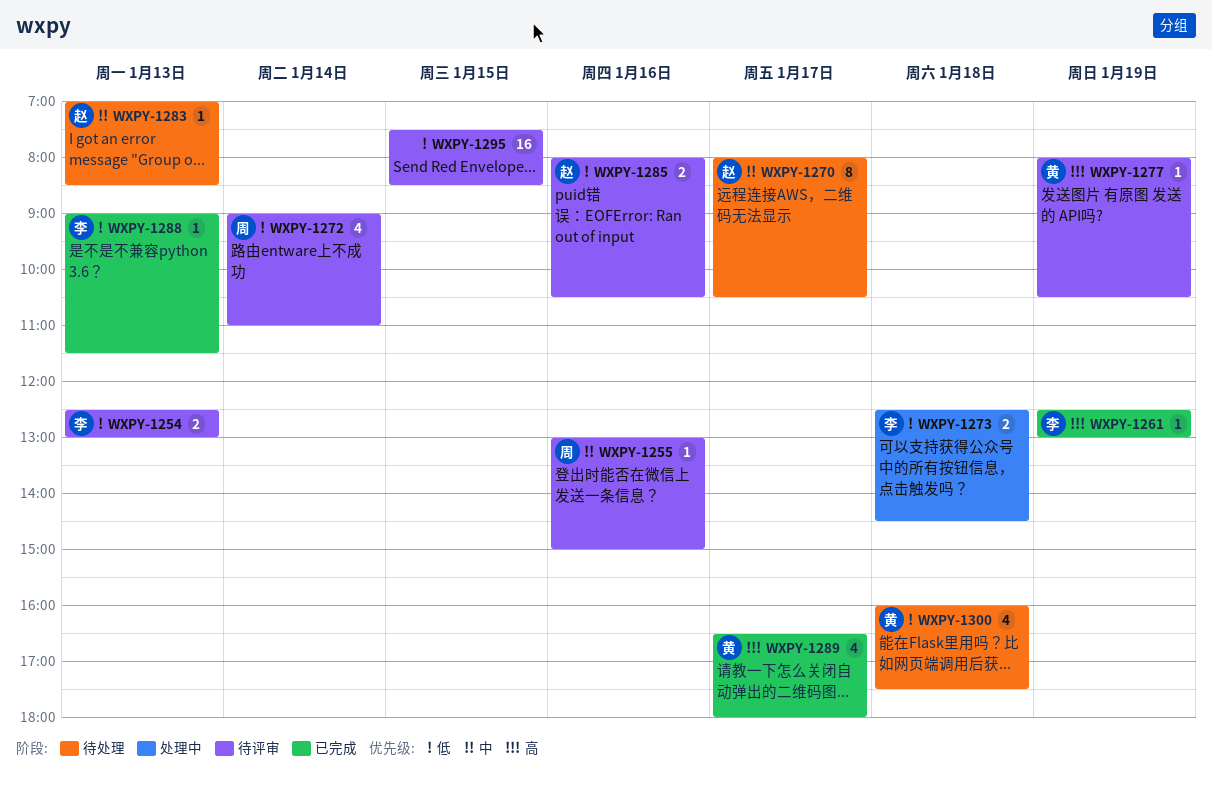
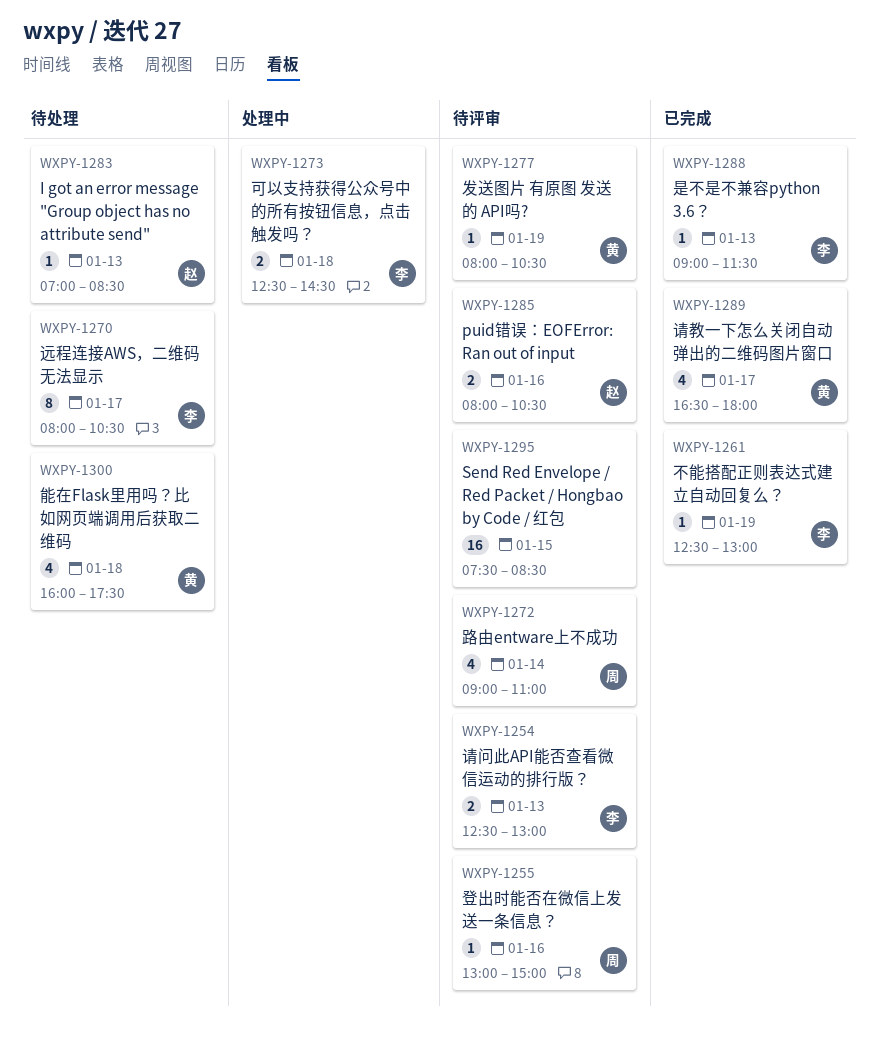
WXPY-1270, owner: 赵 -> 李

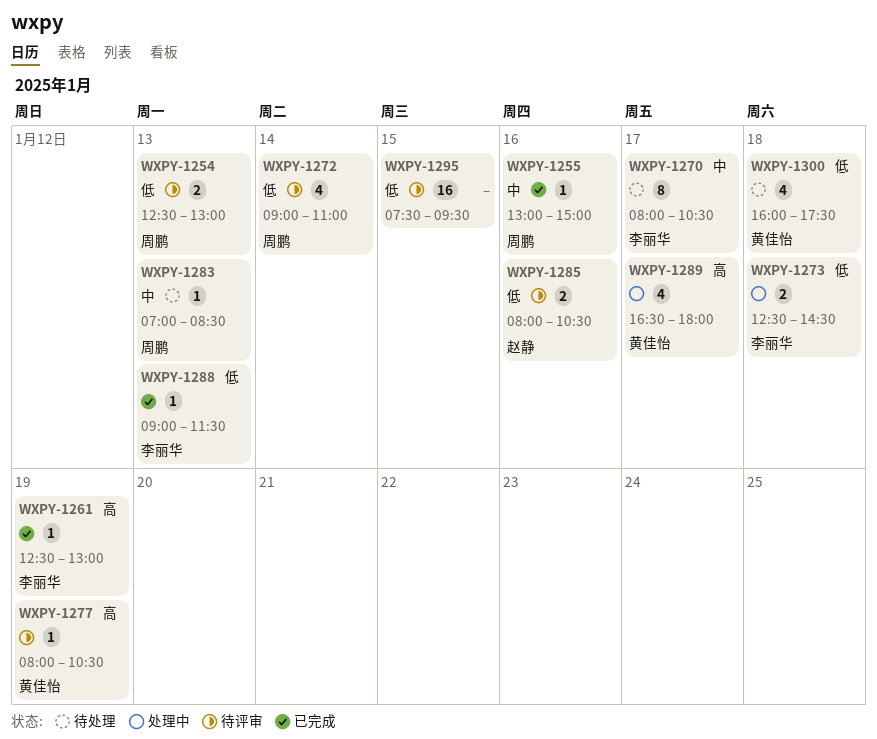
WXPY-1254, owner: 李丽华 -> 周鹏
WXPY-1255, status: 待评审 -> 已完成
WXPY-1283, owner: 赵静 -> 周鹏
WXPY-1289, status: 已完成 -> 处理中
WXPY-1295, ends: 08:30 -> 09:30

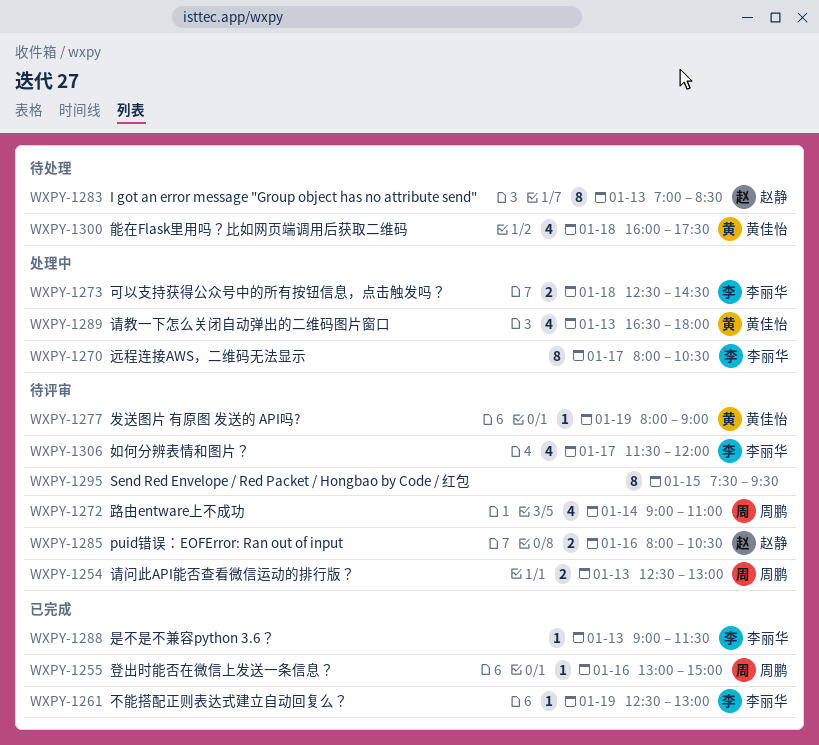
WXPY-1270, status: 待处理 -> 处理中
WXPY-1277, ends: 10:30 -> 09:00
WXPY-1283, owner: 周鹏 -> 赵静
WXPY-1283, estimate: 1 -> 8
WXPY-1289, day: Jan 17 -> Jan 13
WXPY-1295, estimate: 16 -> 8
WXPY-1306: none -> present

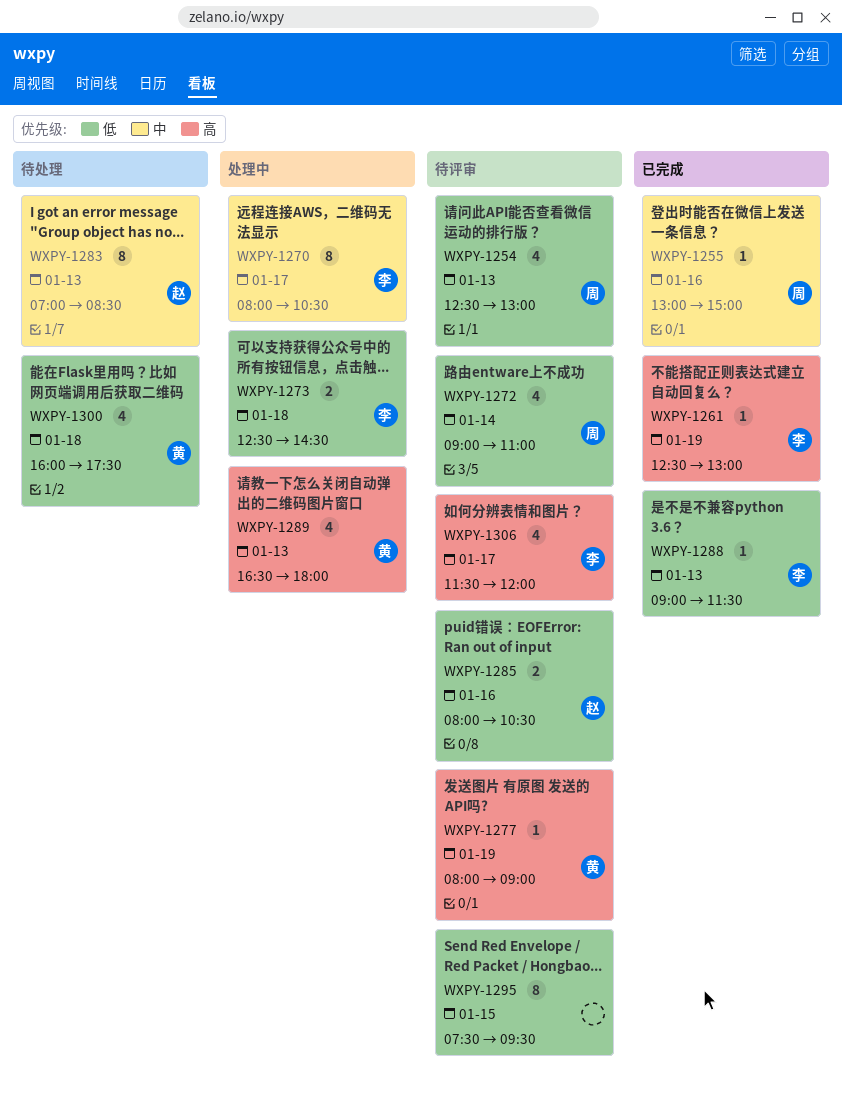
WXPY-1254, estimate: 2 -> 4

